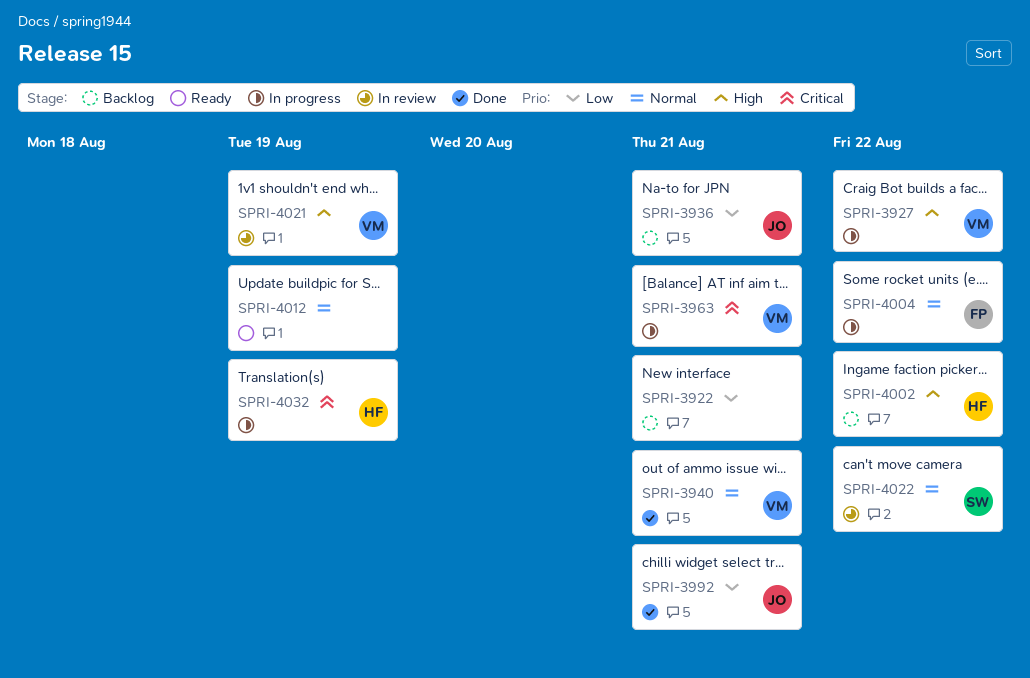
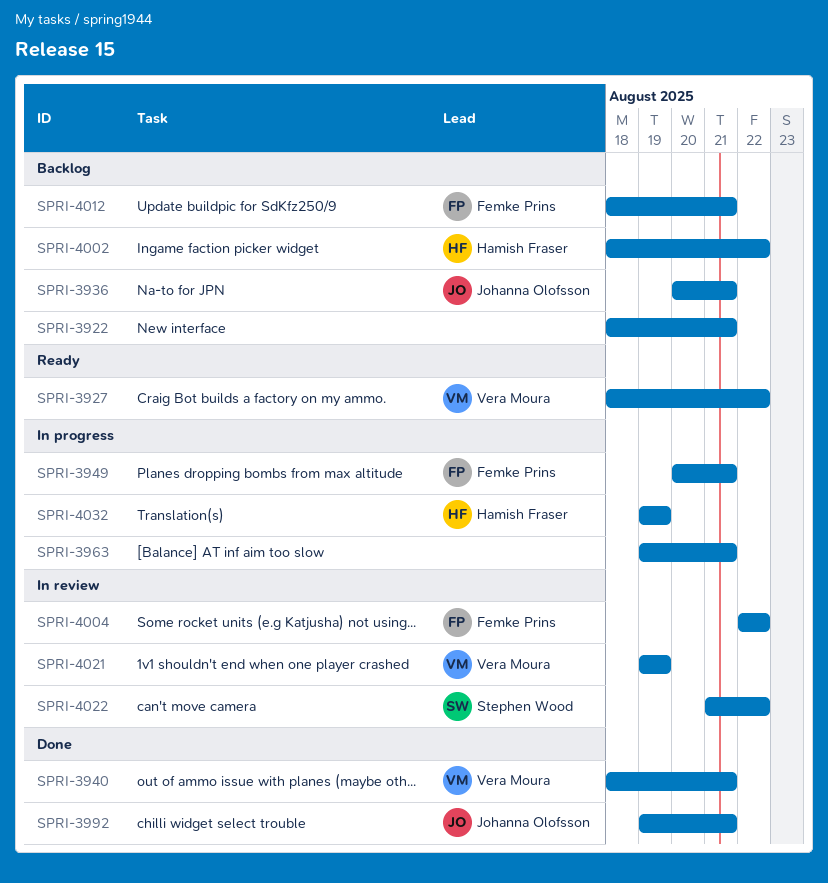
SPRI-3927, status: In progress -> Ready
SPRI-3949: none -> present
SPRI-3963, owner: Vera Moura -> none
SPRI-4004, status: In progress -> In review
SPRI-4012, status: Ready -> Backlog
SPRI-4012, owner: none -> Femke Prins
SPRI-4012, due: Aug 19 -> Aug 21

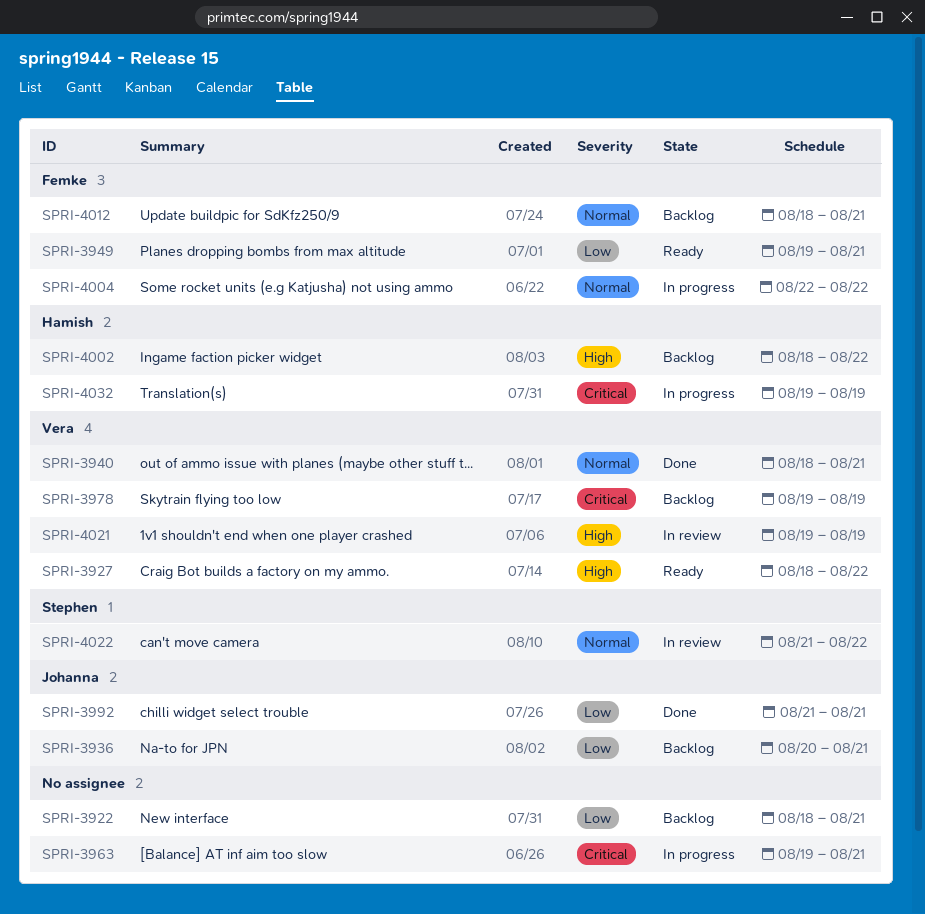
SPRI-3949, status: In progress -> Ready
SPRI-3949, start: Aug 20 -> Aug 19
SPRI-3978: none -> present
SPRI-3992, start: Aug 19 -> Aug 21
SPRI-4004, status: In review -> In progress

